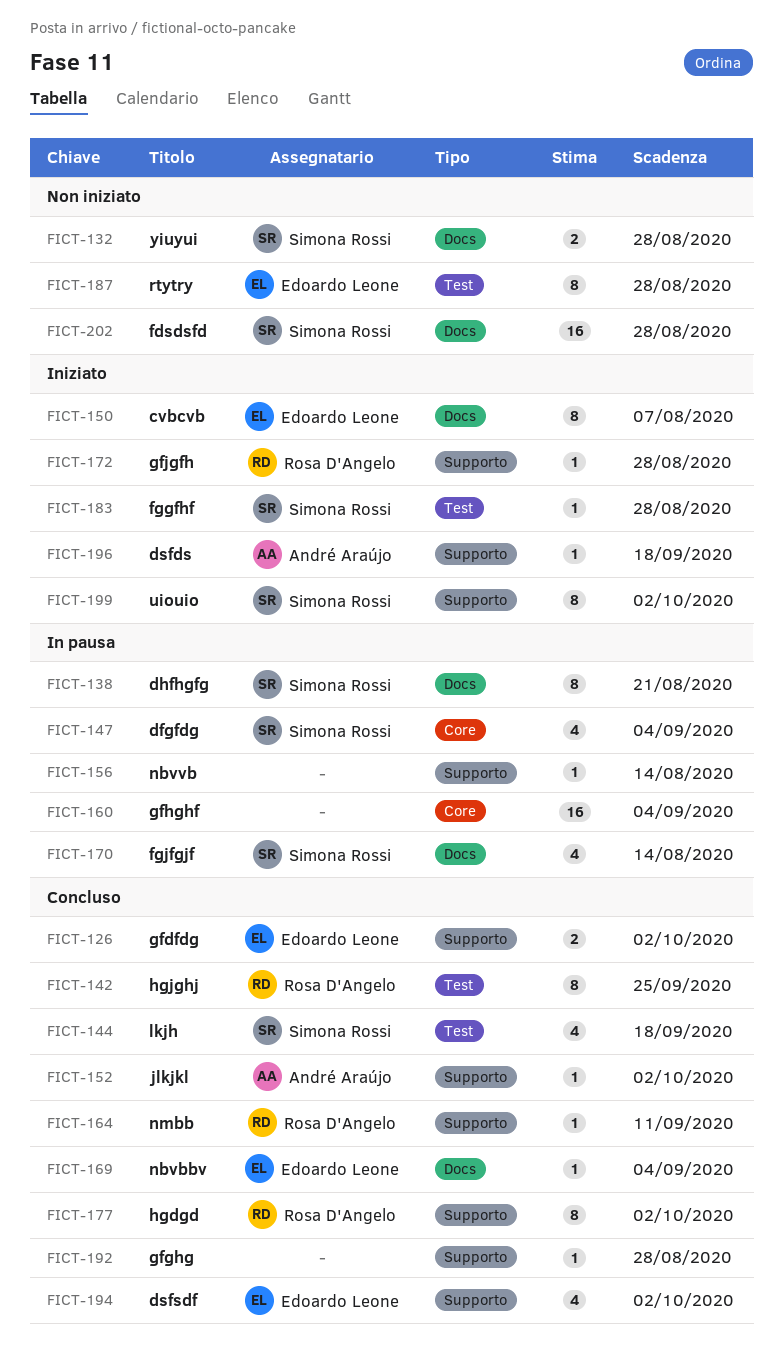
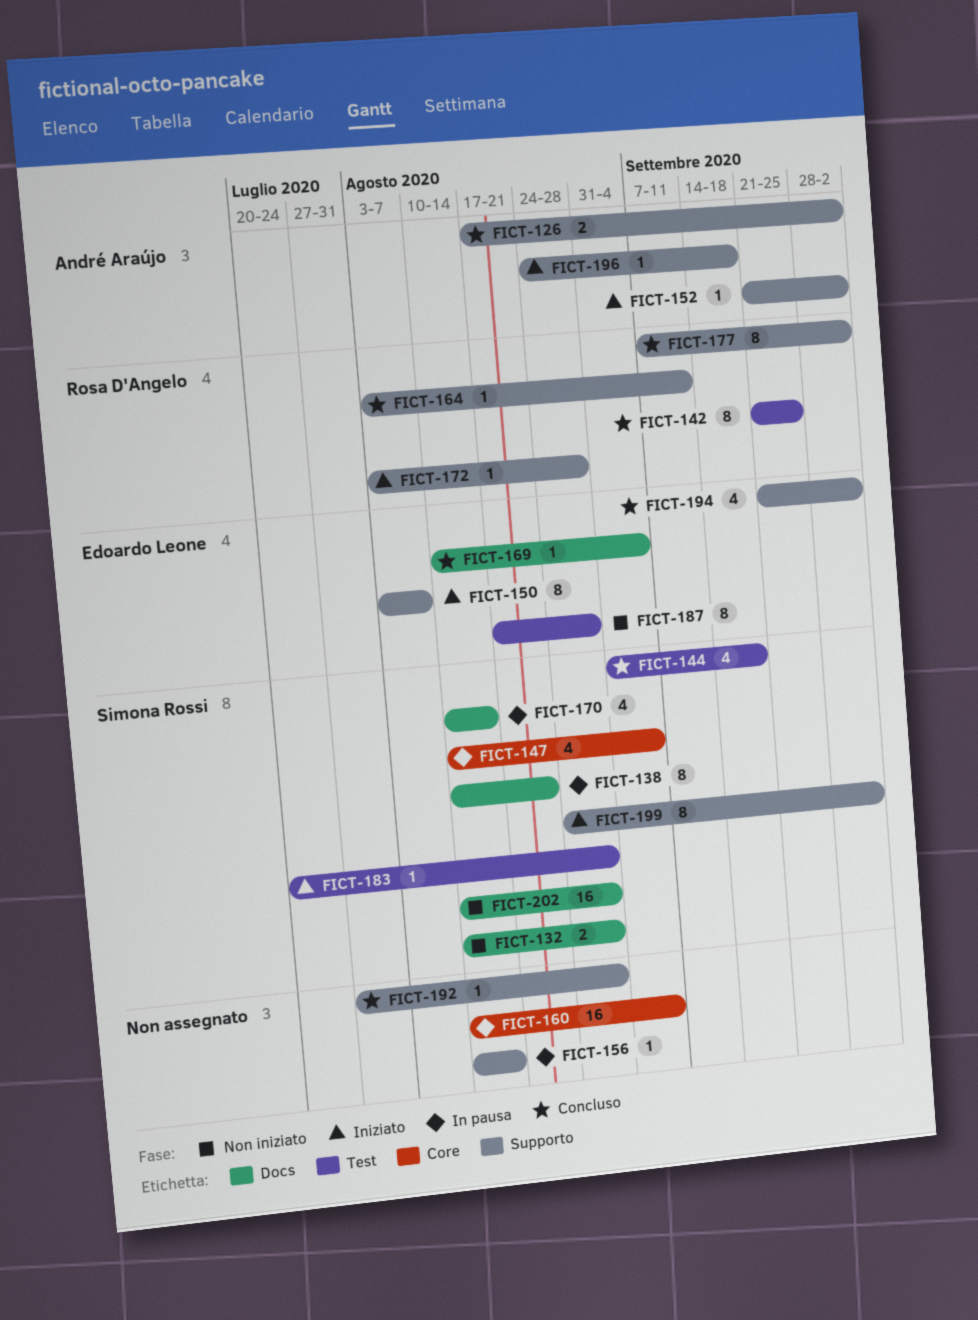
FICT-126, owner: Edoardo Leone -> André Araújo
FICT-150, label: Docs -> Supporto
FICT-152, status: Concluso -> Iniziato

